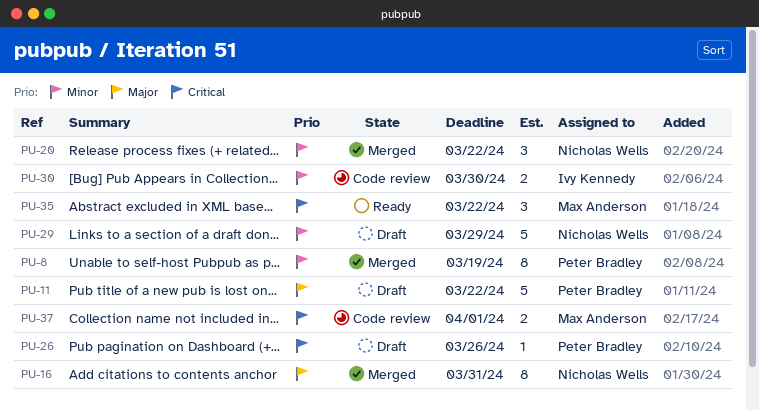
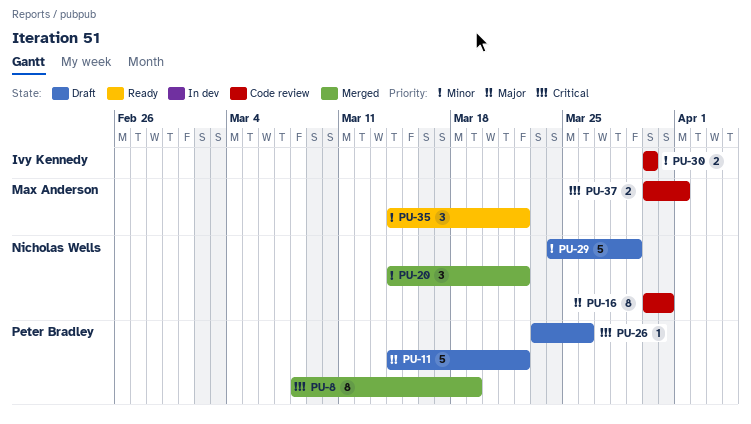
PU-8, priority: Minor -> Critical
PU-16, status: Merged -> Code review
PU-35, priority: Critical -> Minor

